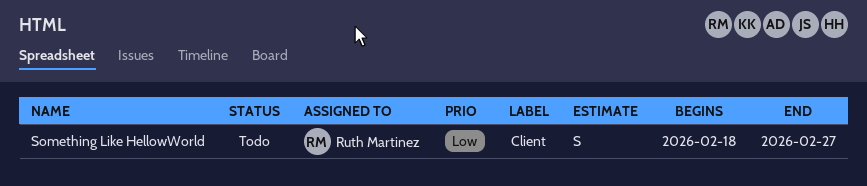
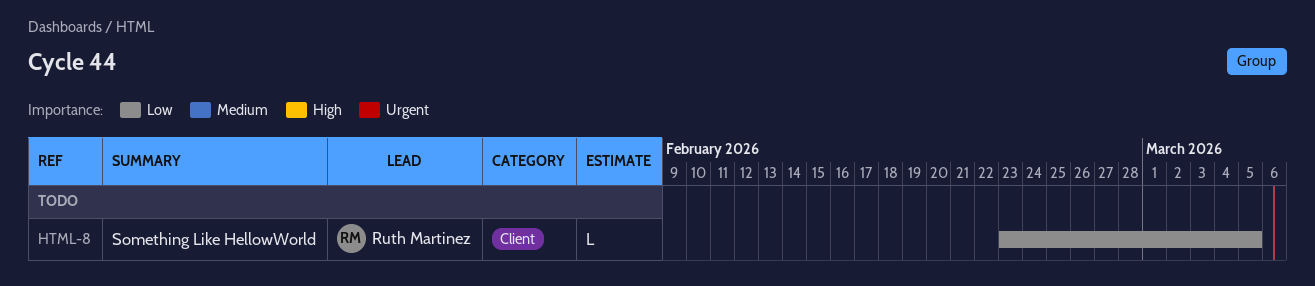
Something Like HellowWorld, estimate: S -> L
Something Like HellowWorld, start: Feb 18 -> Feb 23
Something Like HellowWorld, due: Feb 27 -> Mar 5

